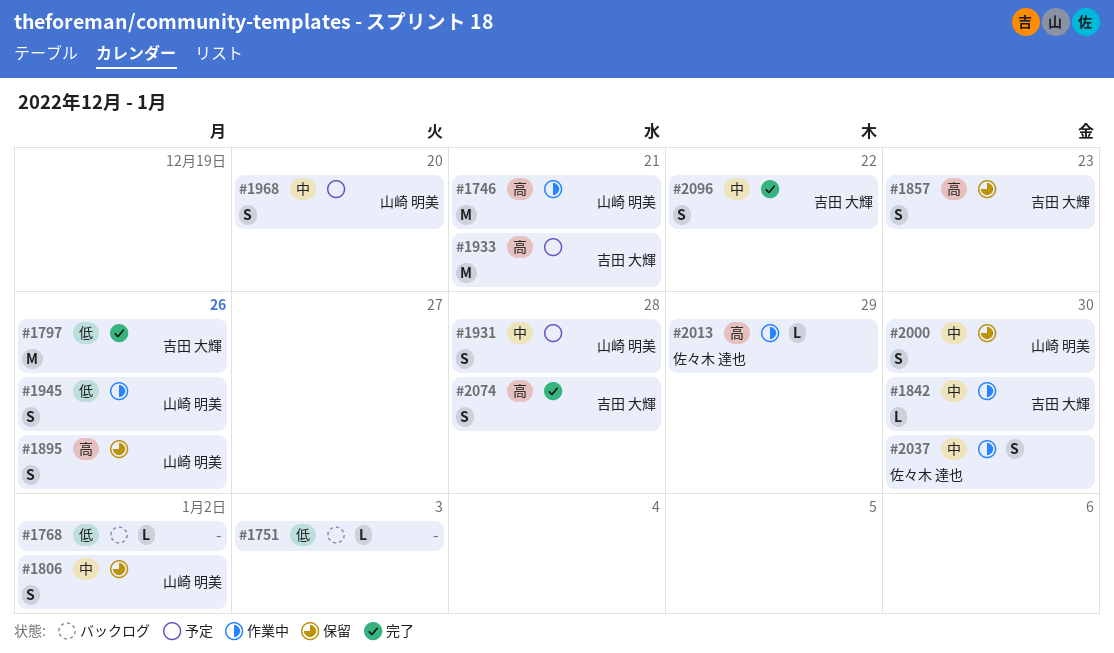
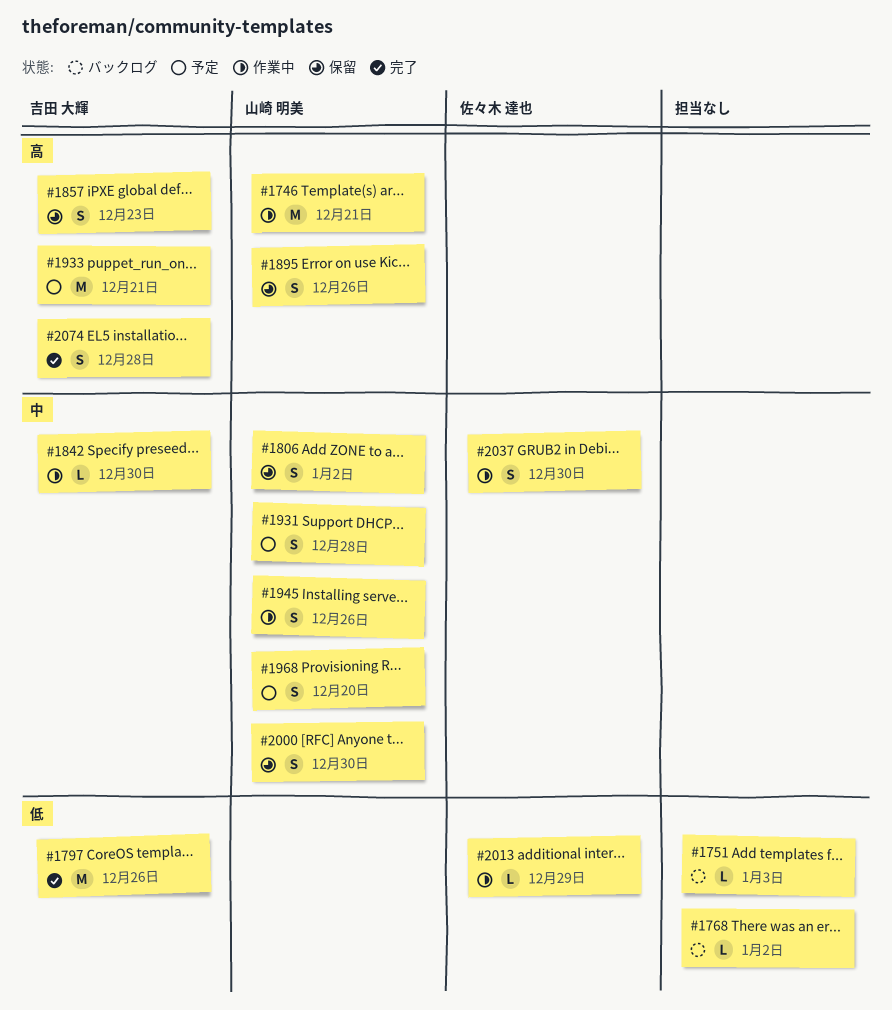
#1945, priority: 低 -> 中
#2013, priority: 高 -> 低
#2096: present -> none

